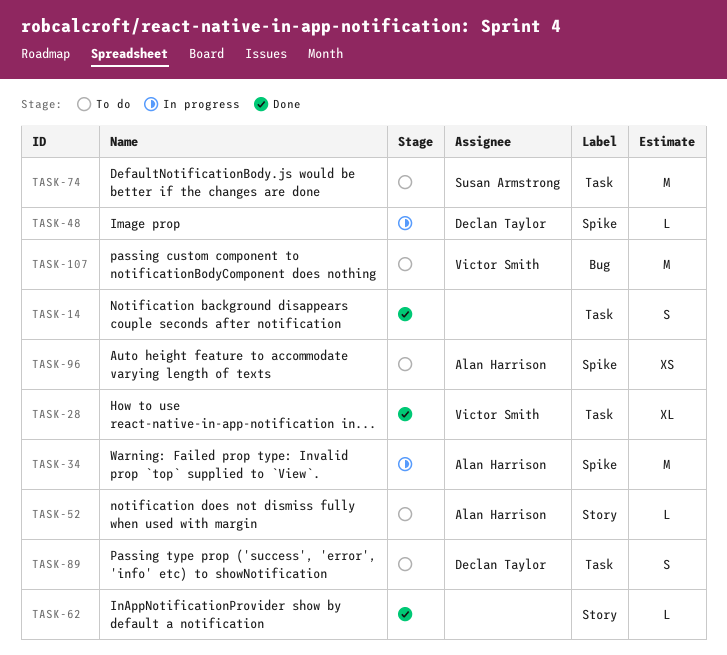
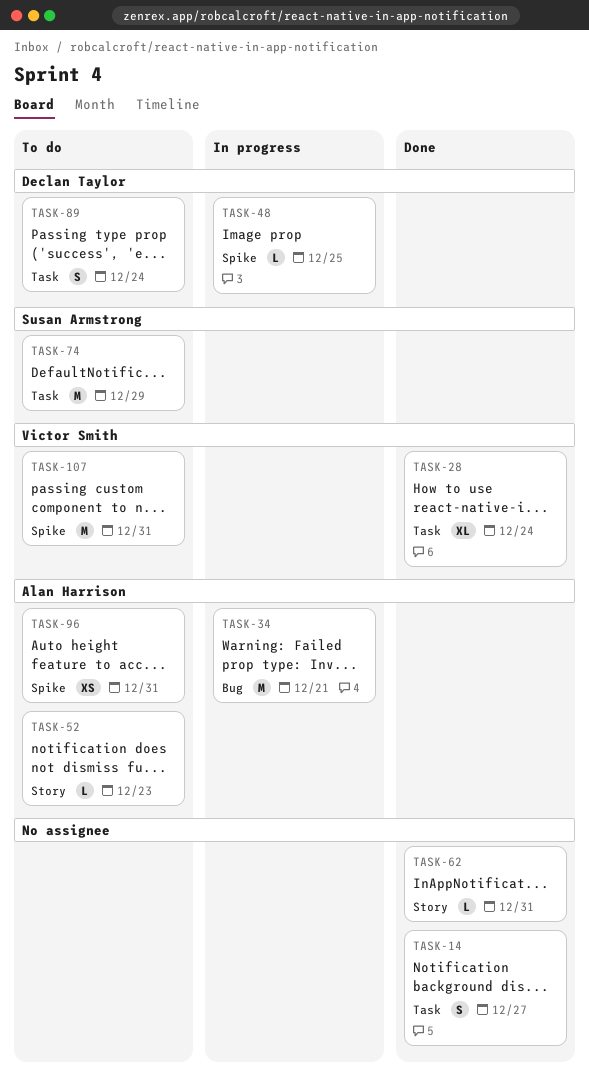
TASK-34, label: Spike -> Bug
TASK-107, label: Bug -> Spike

